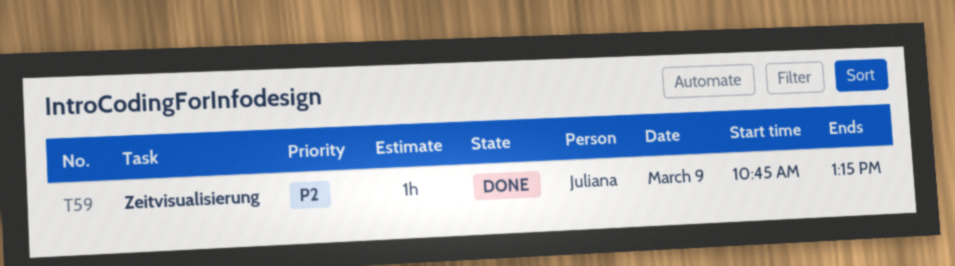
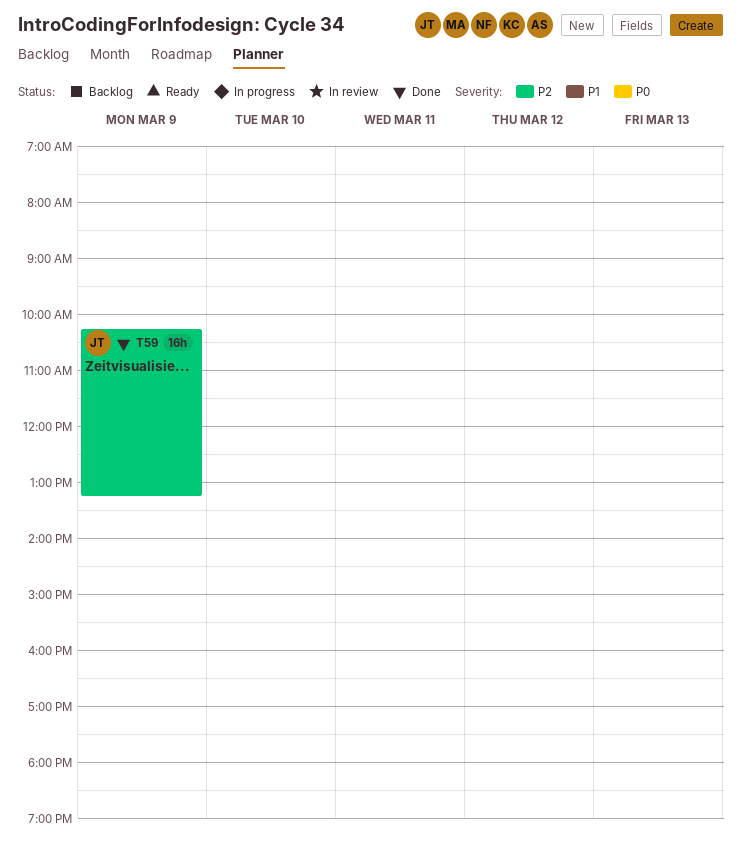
T59, estimate: 1h -> 16h
T59, begins: 10:45 -> 10:15

